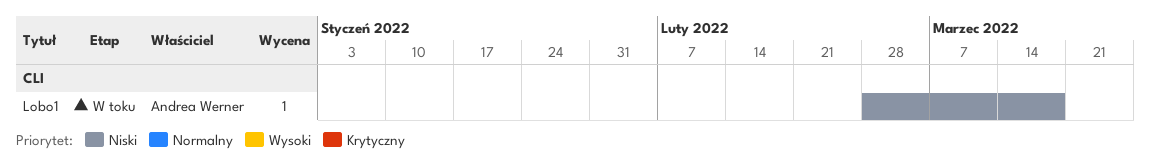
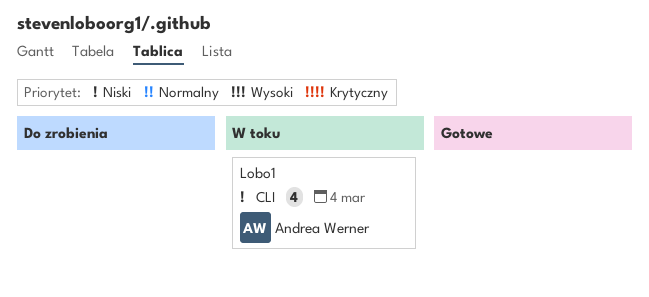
Lobo1, estimate: 1 -> 4
Lobo1, due: Mar 18 -> Mar 4

